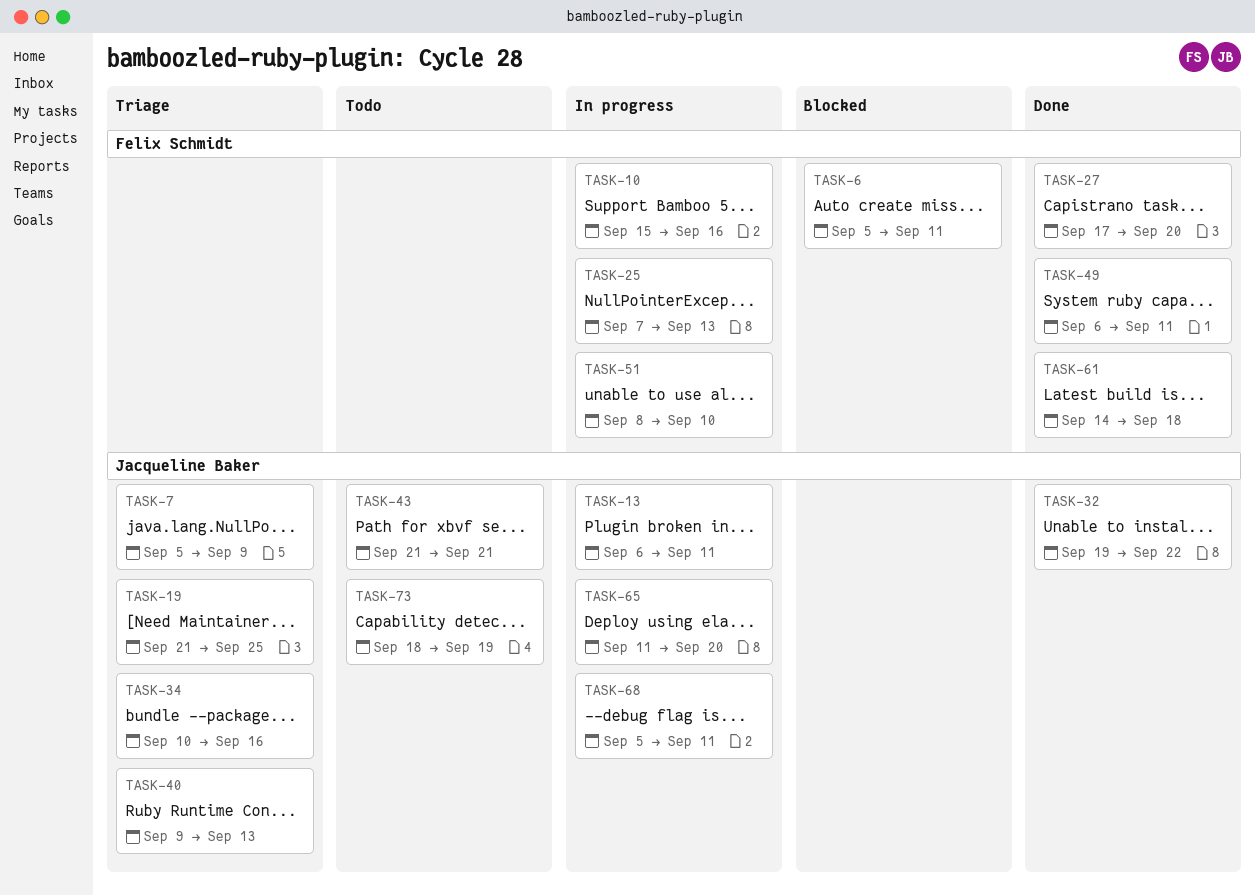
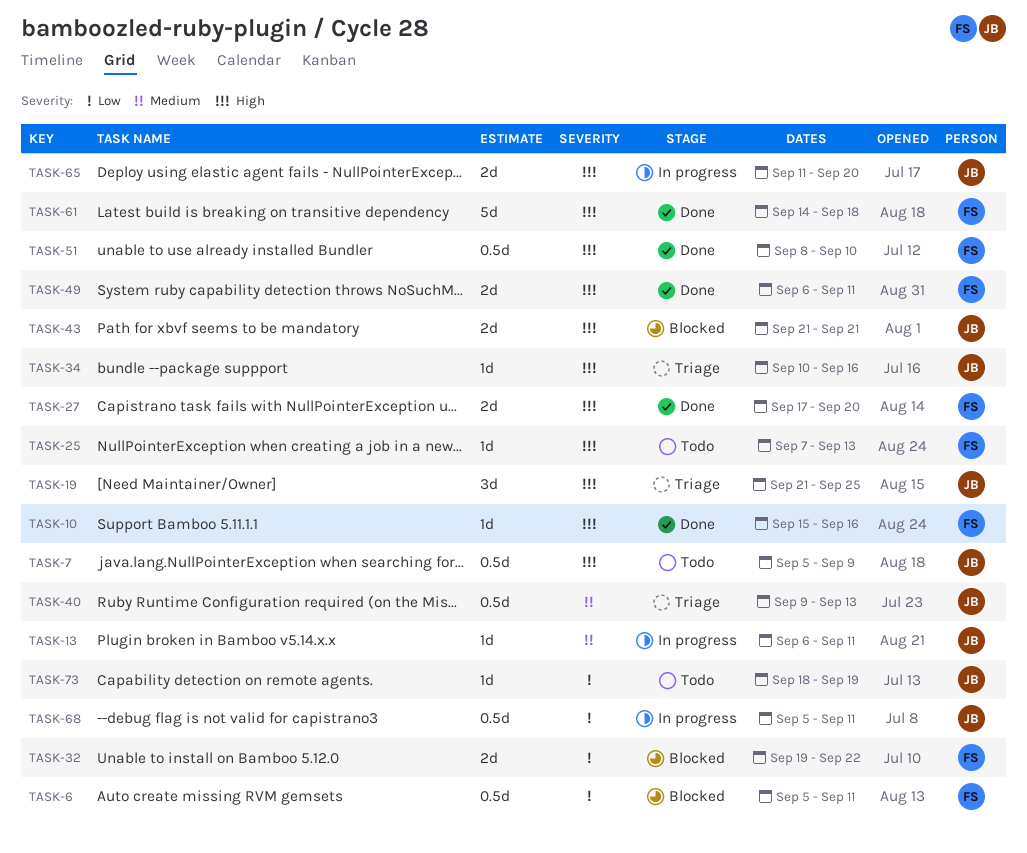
TASK-7, status: Triage -> Todo
TASK-10, status: In progress -> Done
TASK-25, status: In progress -> Todo
TASK-32, status: Done -> Blocked
TASK-32, owner: Jacqueline Baker -> Felix Schmidt
TASK-43, status: Todo -> Blocked
TASK-51, status: In progress -> Done

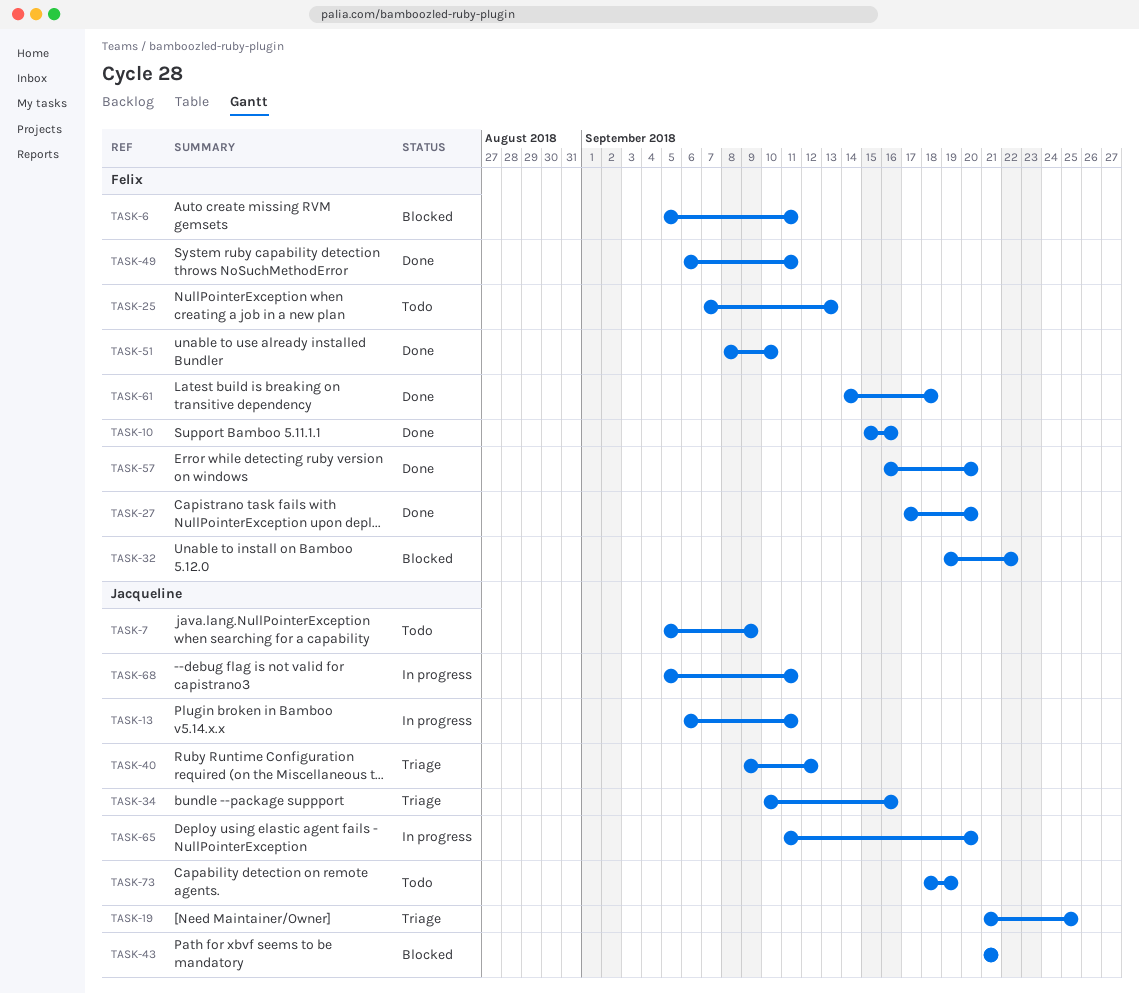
TASK-40, due: Sep 13 -> Sep 12
TASK-57: none -> present

